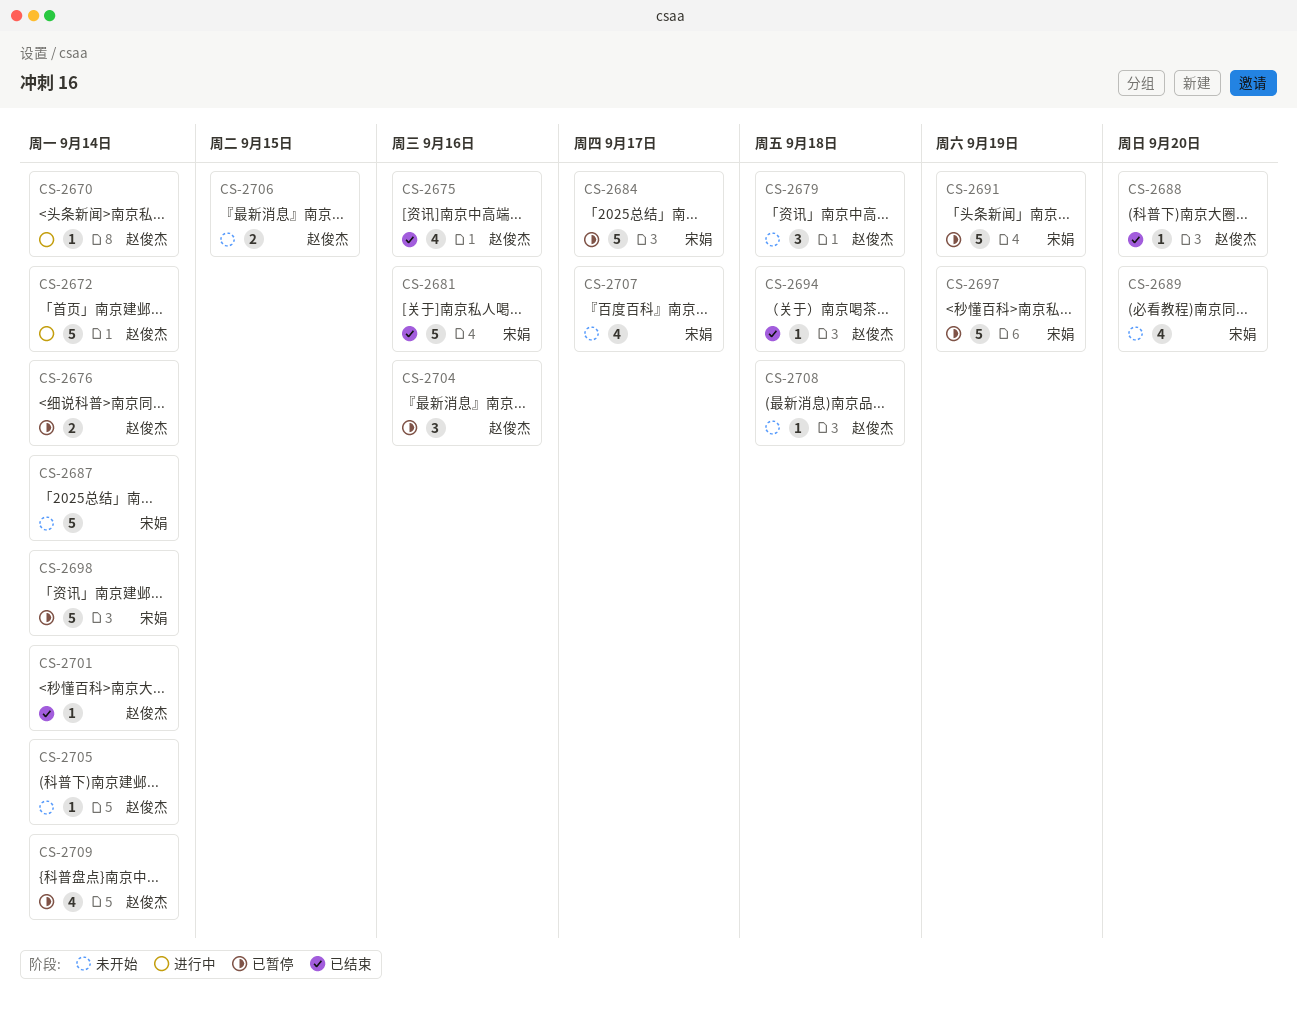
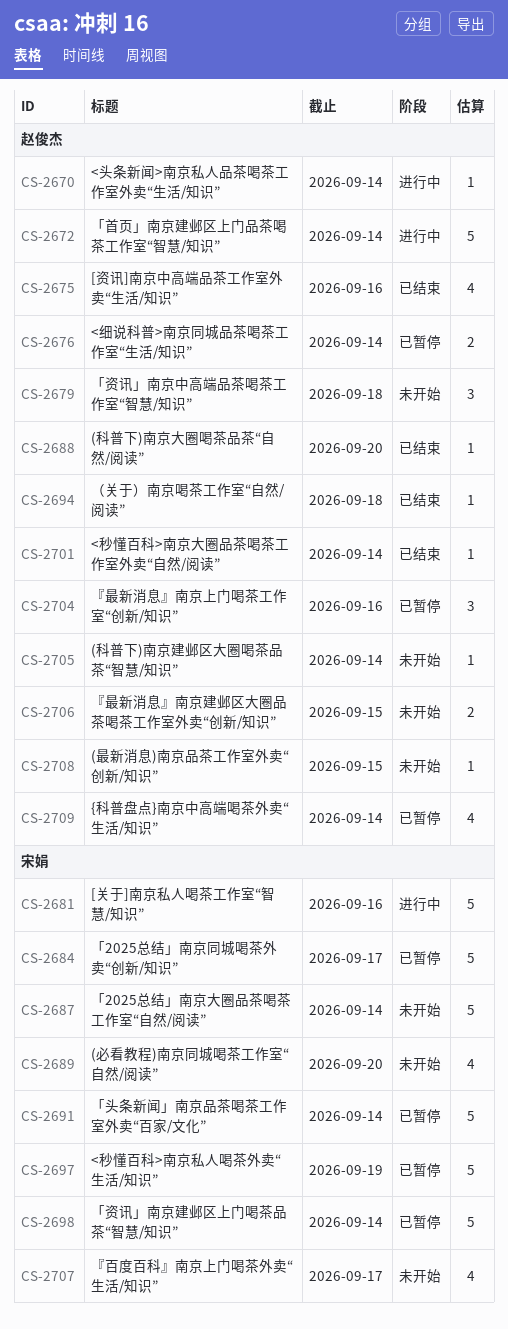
CS-2681, status: 已结束 -> 进行中
CS-2691, due: Sep 19 -> Sep 14
CS-2708, due: Sep 18 -> Sep 15

